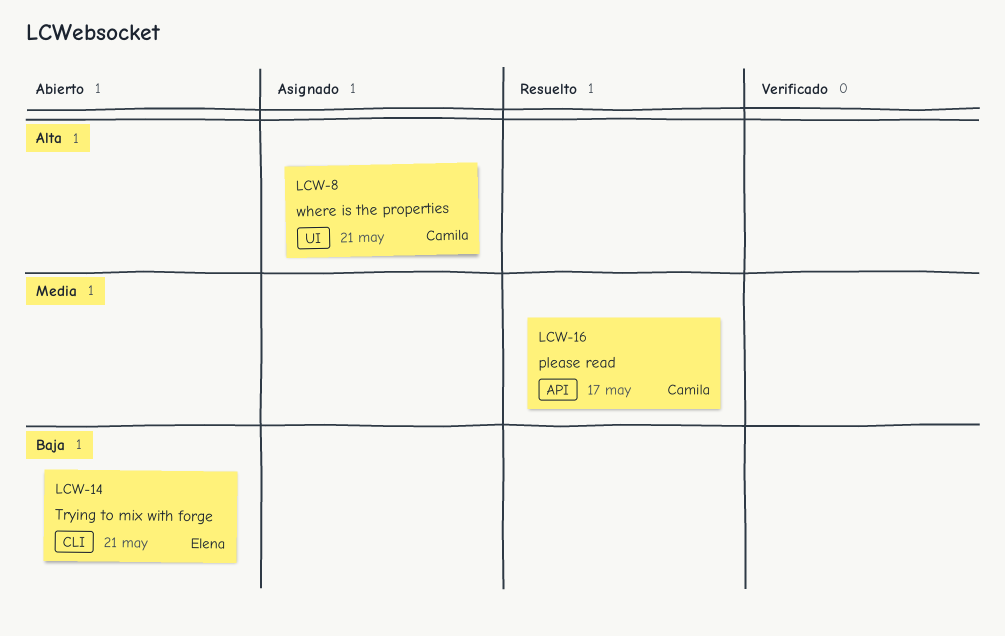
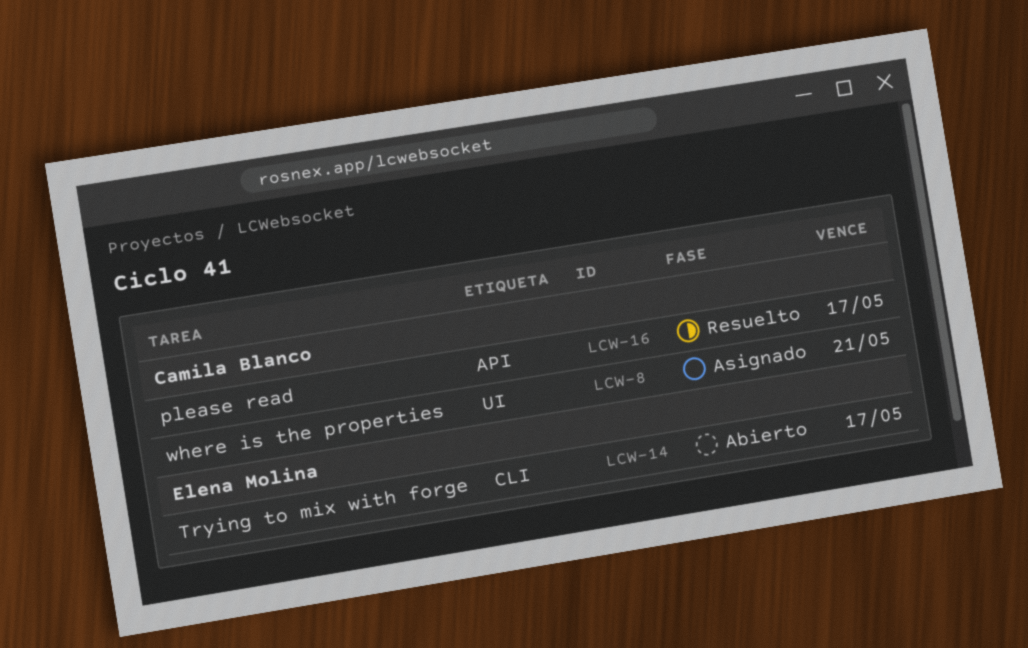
LCW-14, due: May 21 -> May 17

